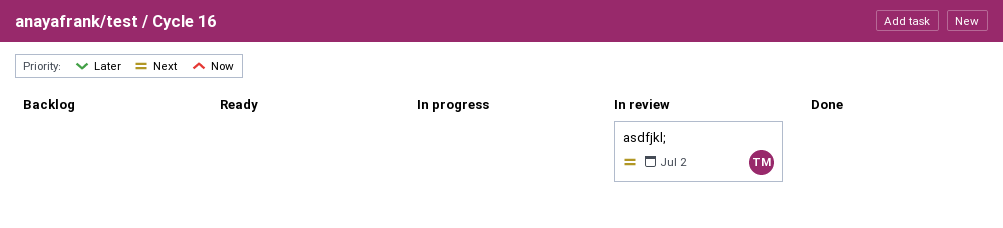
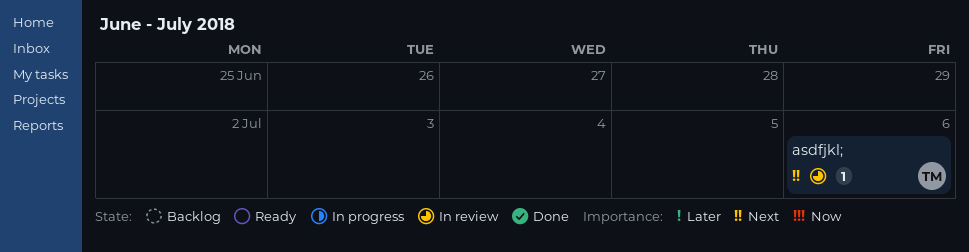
asdfjkl;, due: Jul 2 -> Jul 6

